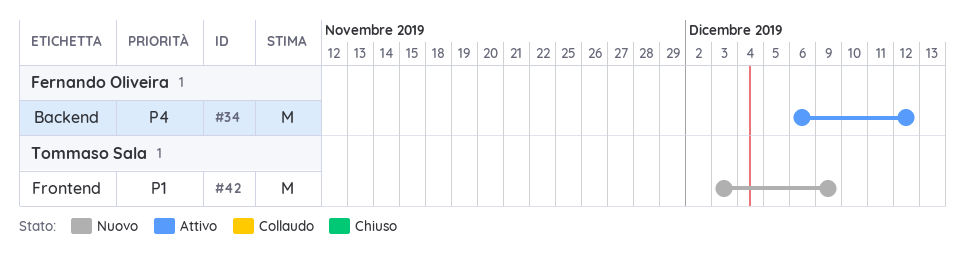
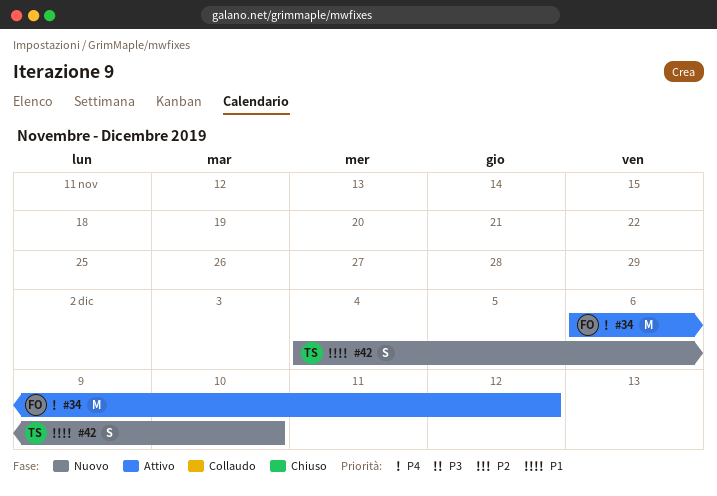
#42, estimate: M -> S
#42, start: Dec 3 -> Dec 4
#42, due: Dec 9 -> Dec 10

